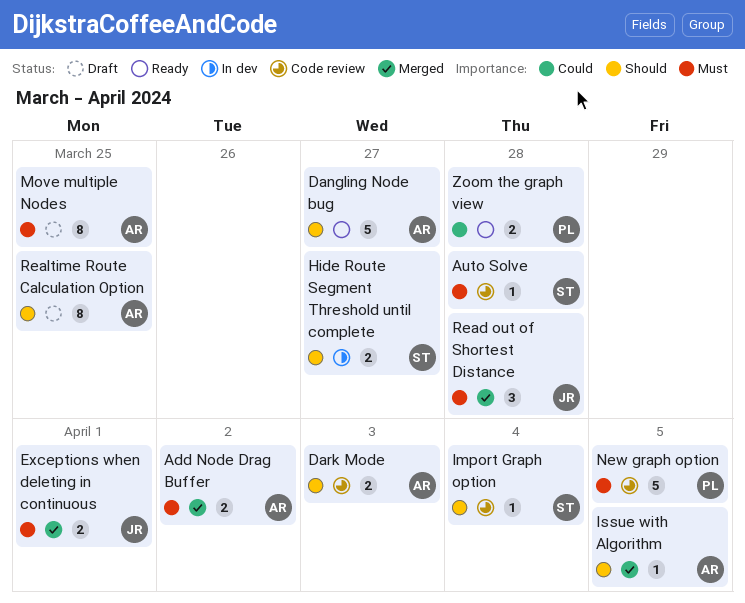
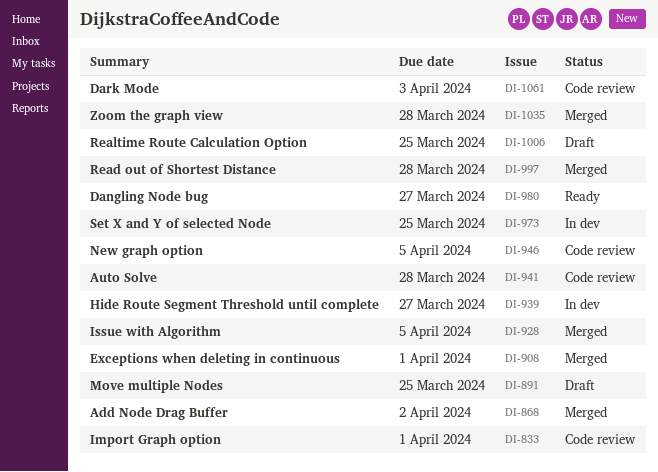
Import Graph option, due: Apr 4 -> Apr 1
Set X and Y of selected Node: none -> present
Zoom the graph view, status: Ready -> Merged

